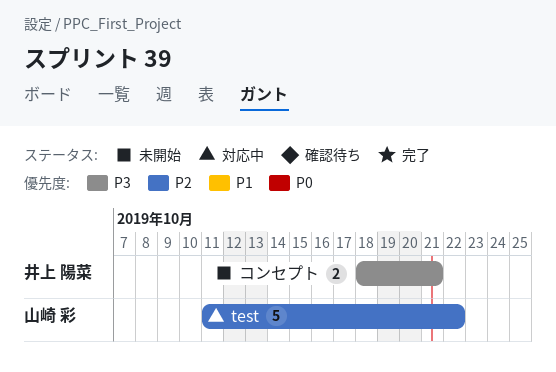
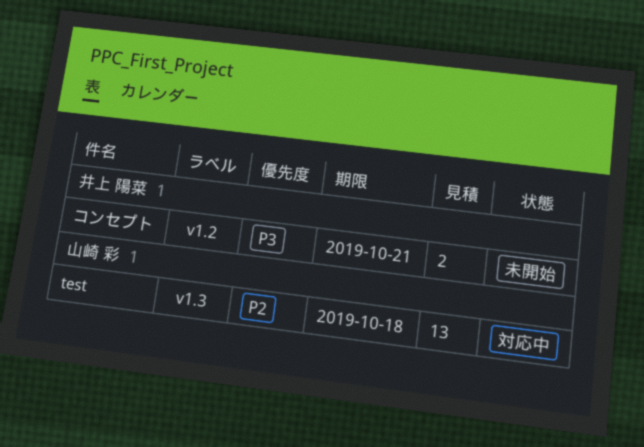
test, estimate: 5 -> 13
test, due: Oct 22 -> Oct 18

